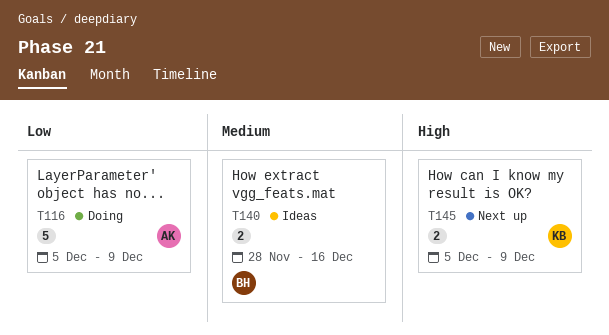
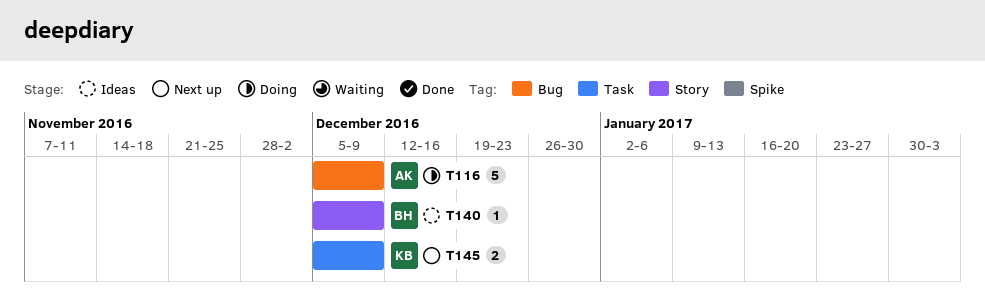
T140, estimate: 2 -> 1
T140, start: Nov 28 -> Dec 5
T140, due: Dec 16 -> Dec 9

